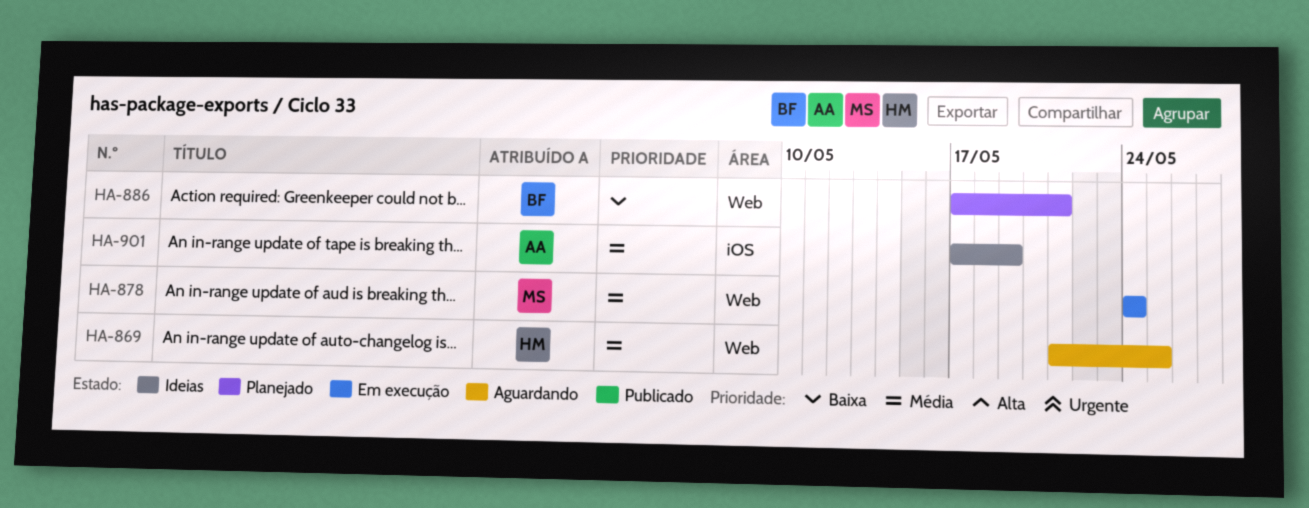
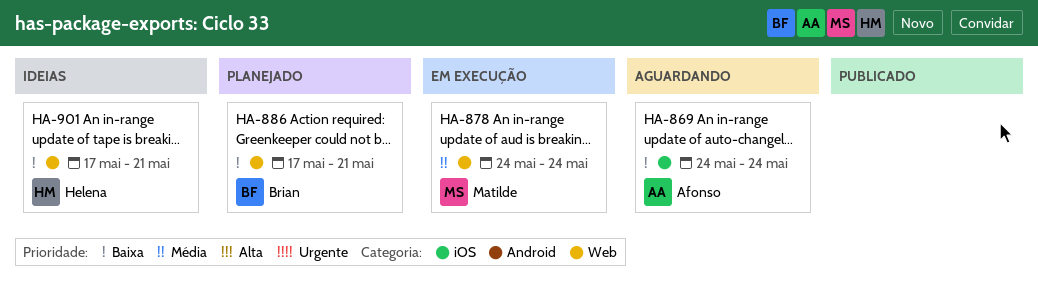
HA-869, owner: Helena -> Afonso
HA-869, priority: Média -> Baixa
HA-869, label: Web -> iOS
HA-869, start: May 21 -> May 24
HA-869, due: May 25 -> May 24
HA-901, owner: Afonso -> Helena
HA-901, priority: Média -> Baixa
HA-901, label: iOS -> Web
HA-901, due: May 19 -> May 21

